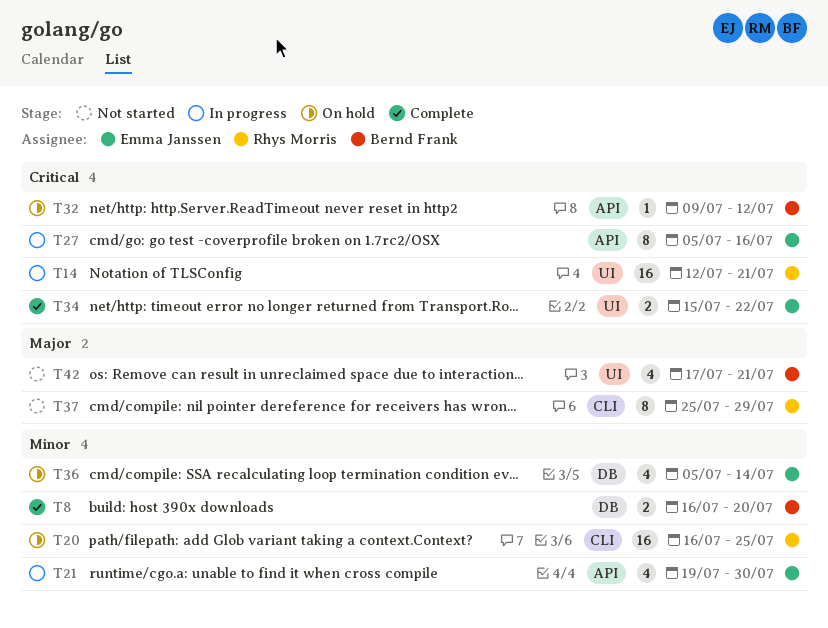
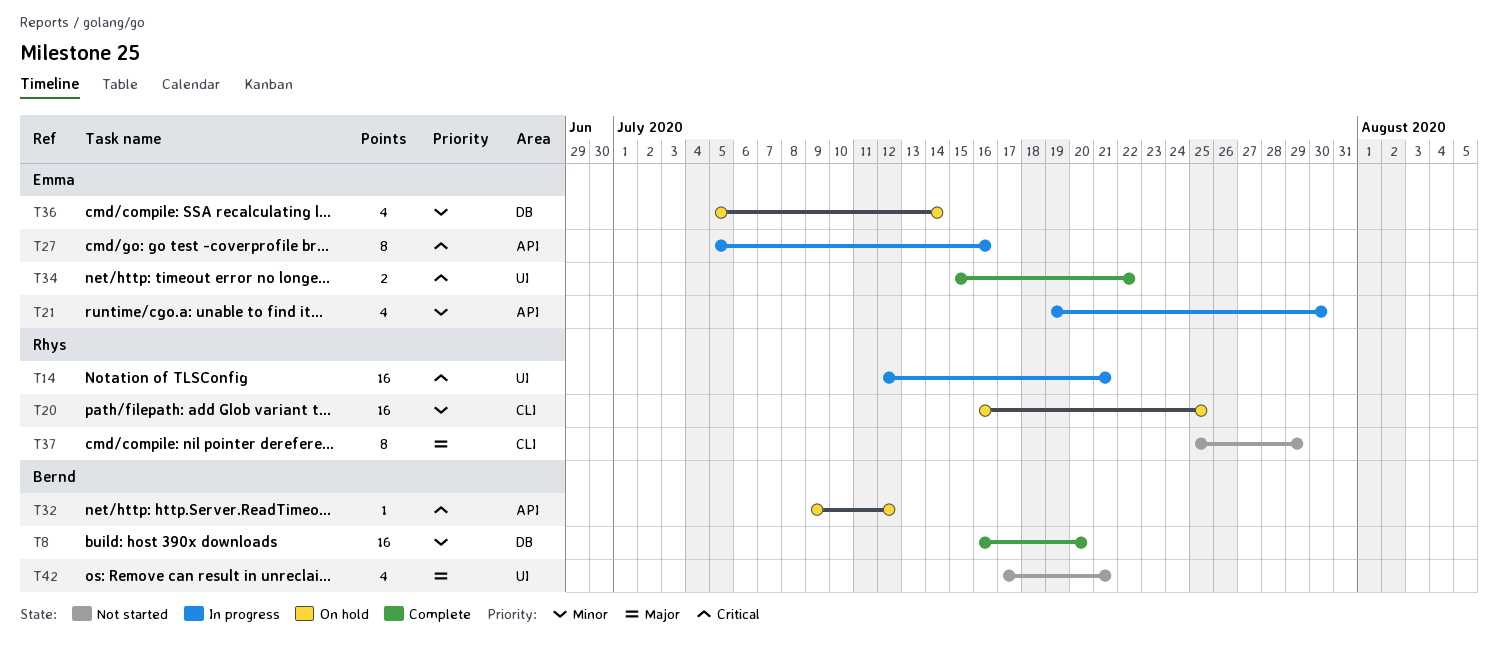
T8, estimate: 2 -> 16

